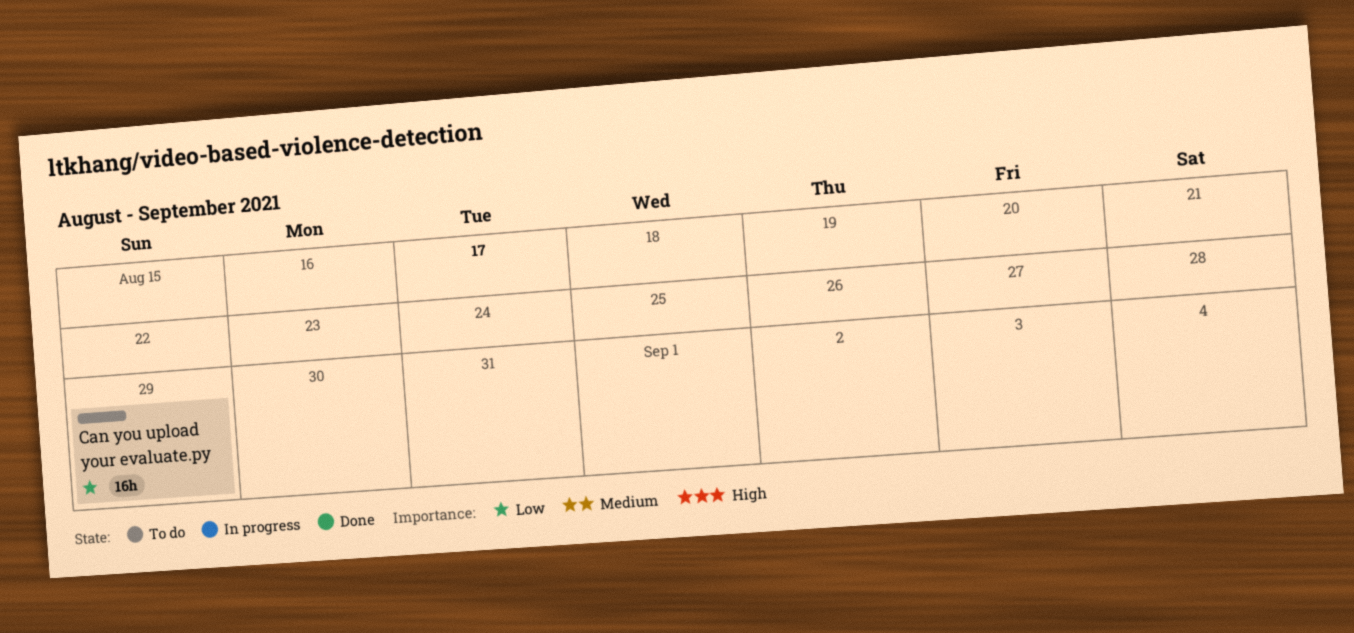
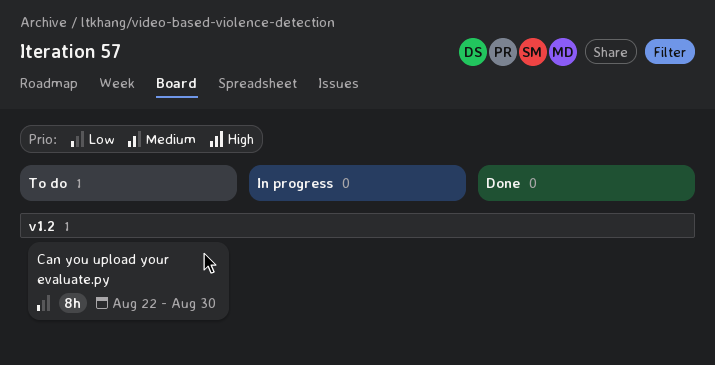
Can you upload your evaluate.py, estimate: 16h -> 8h
Can you upload your evaluate.py, due: Aug 29 -> Aug 30

